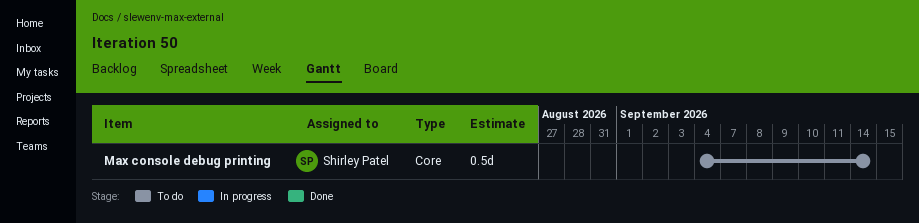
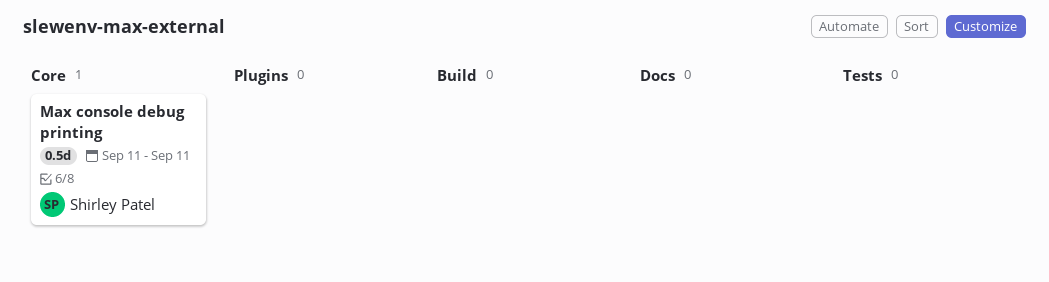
Max console debug printing, start: Sep 4 -> Sep 11
Max console debug printing, due: Sep 14 -> Sep 11

